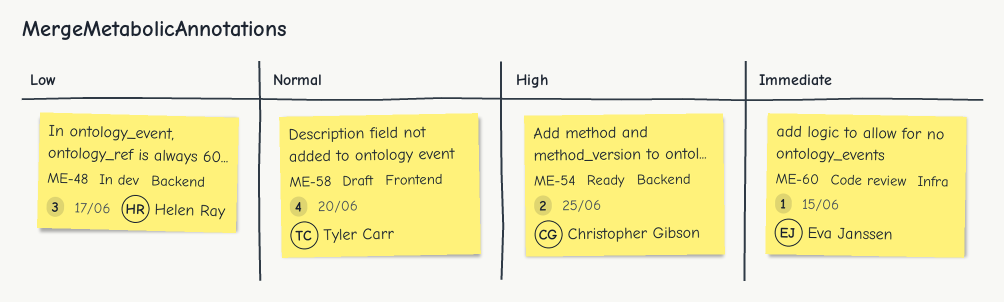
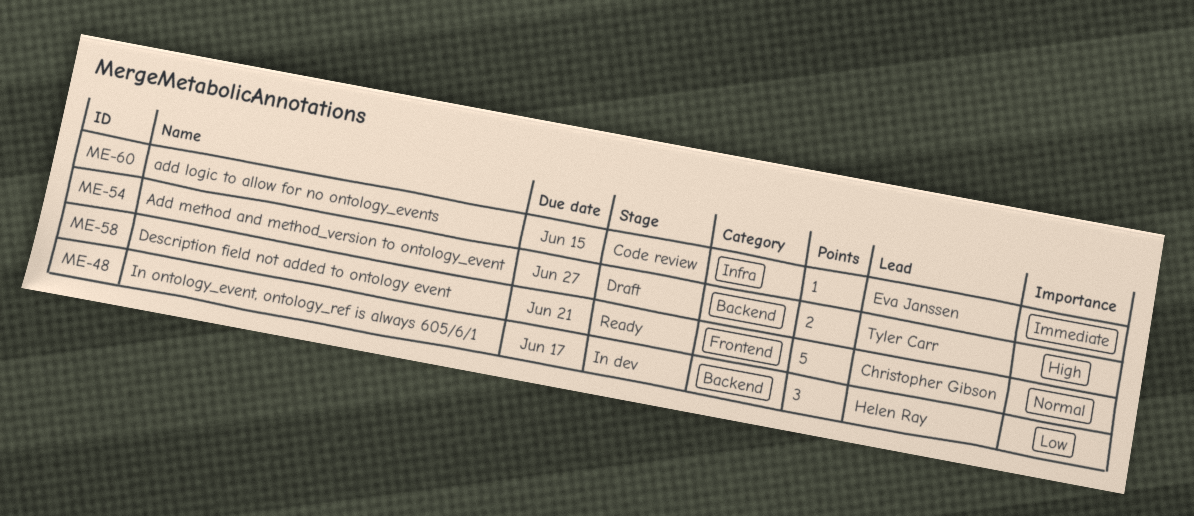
ME-54, status: Ready -> Draft
ME-54, owner: Christopher Gibson -> Tyler Carr
ME-54, due: Jun 25 -> Jun 27
ME-58, status: Draft -> Ready
ME-58, owner: Tyler Carr -> Christopher Gibson
ME-58, estimate: 4 -> 5
ME-58, due: Jun 20 -> Jun 21

